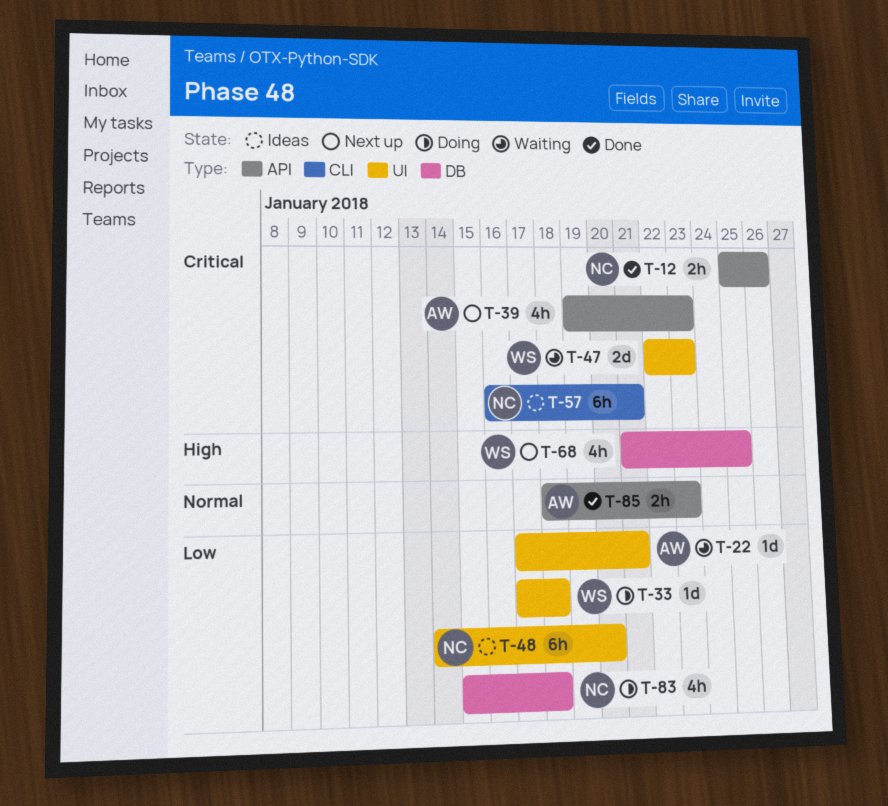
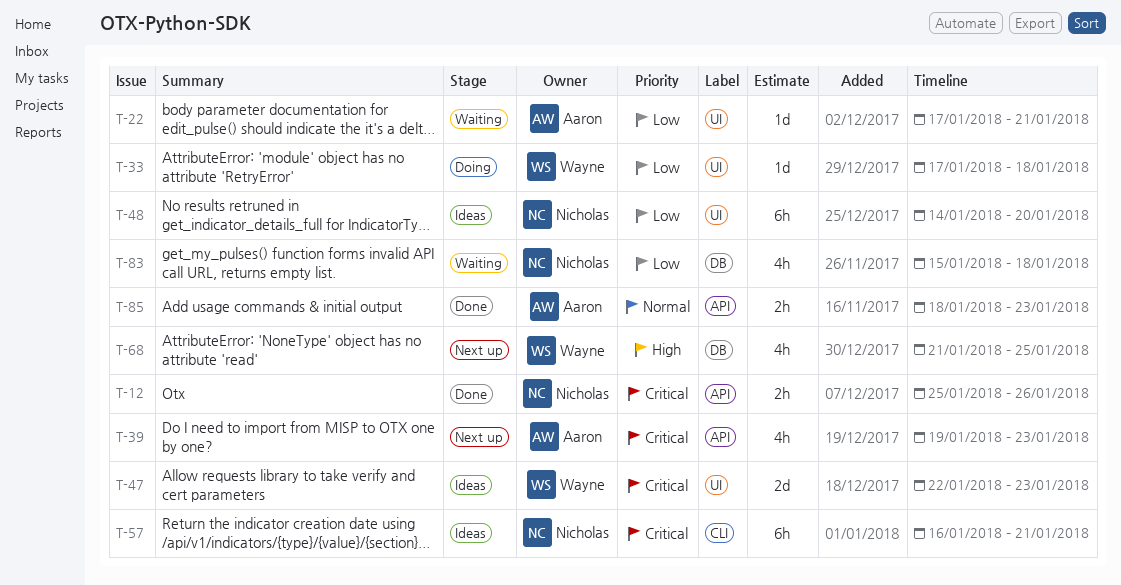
T-47, status: Waiting -> Ideas
T-83, status: Doing -> Waiting

